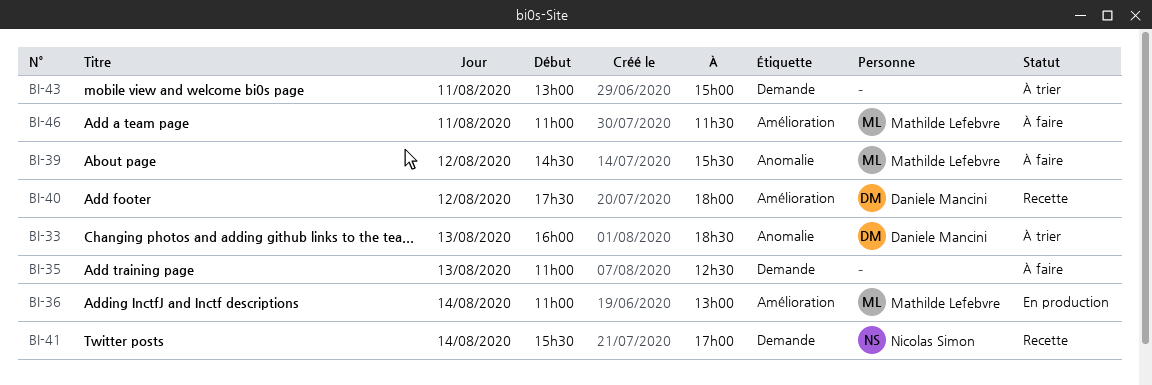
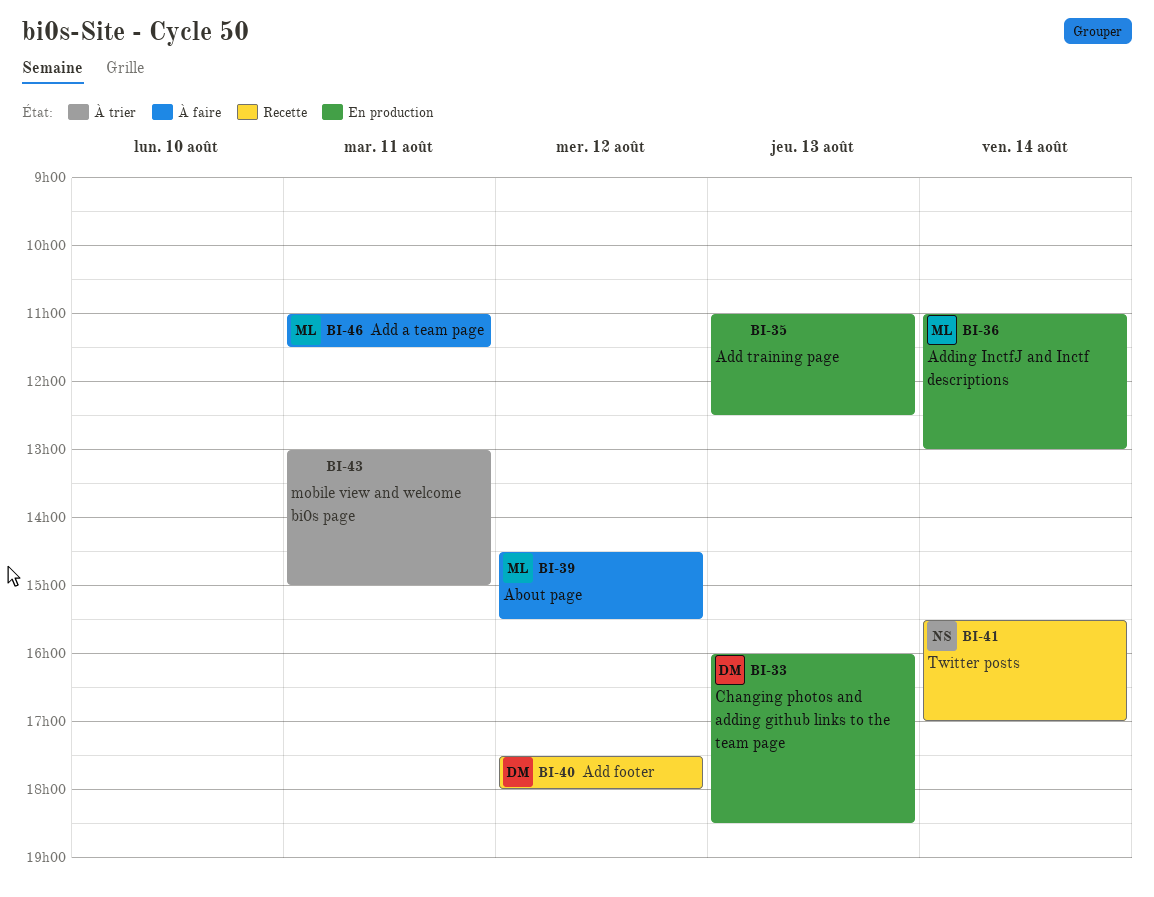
BI-33, status: À trier -> En production
BI-35, status: À faire -> En production

